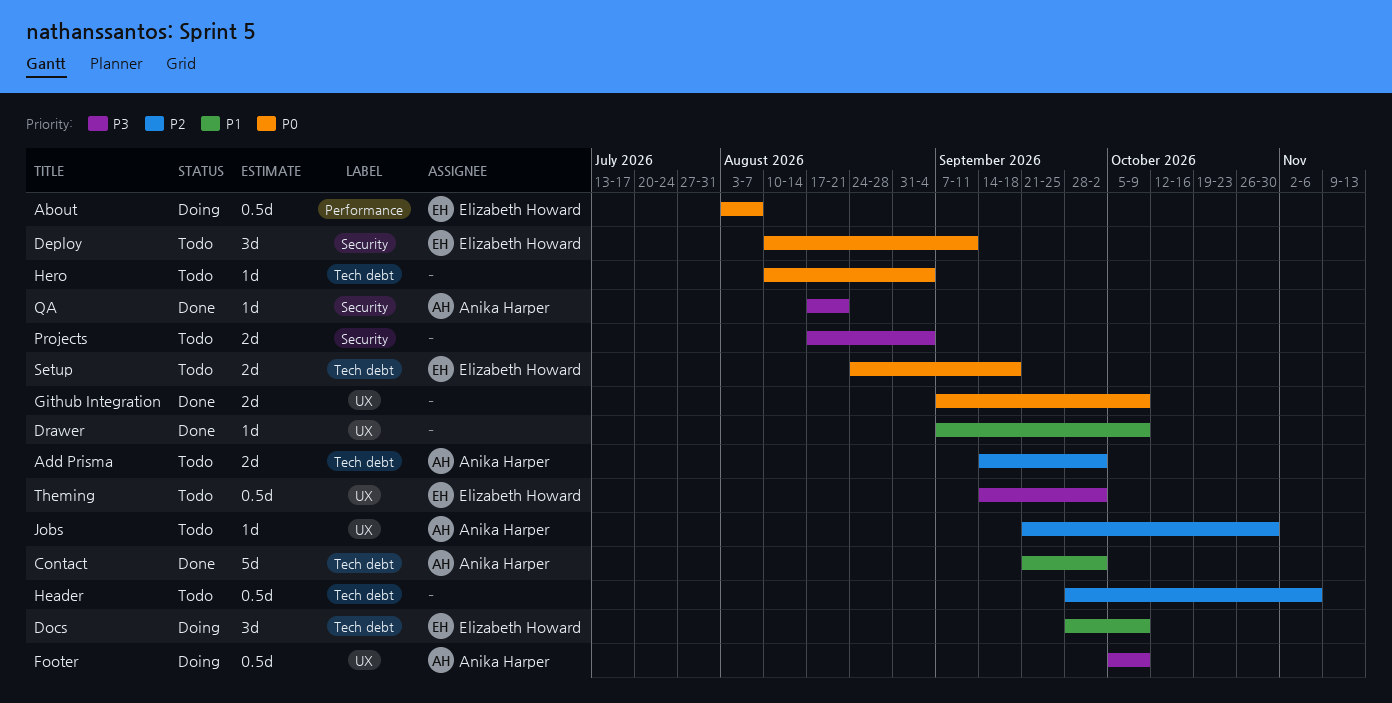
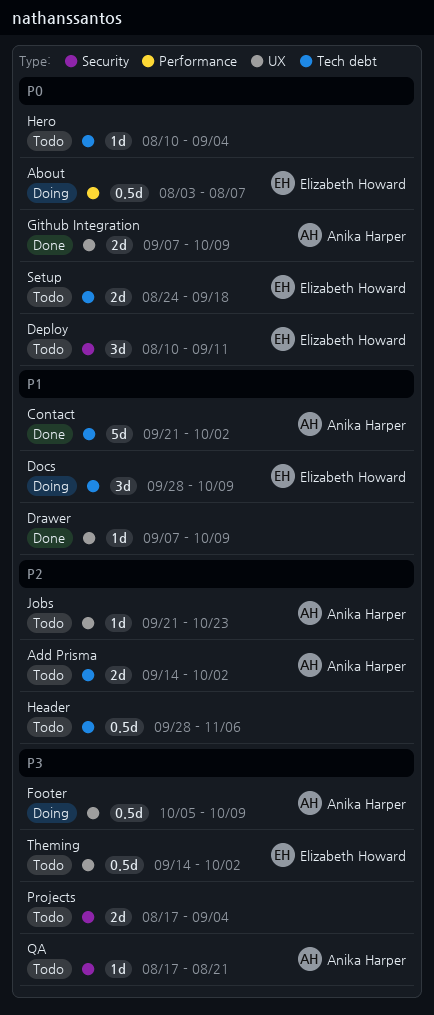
Github Integration, owner: none -> Anika Harper
Jobs, due: Oct 30 -> Oct 23
QA, status: Done -> Todo

